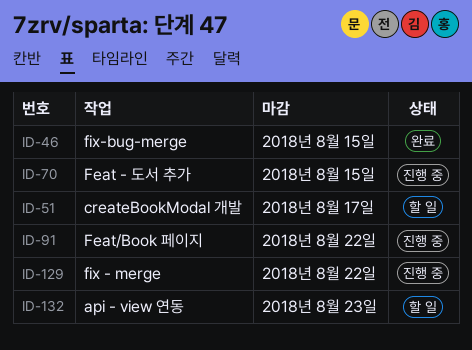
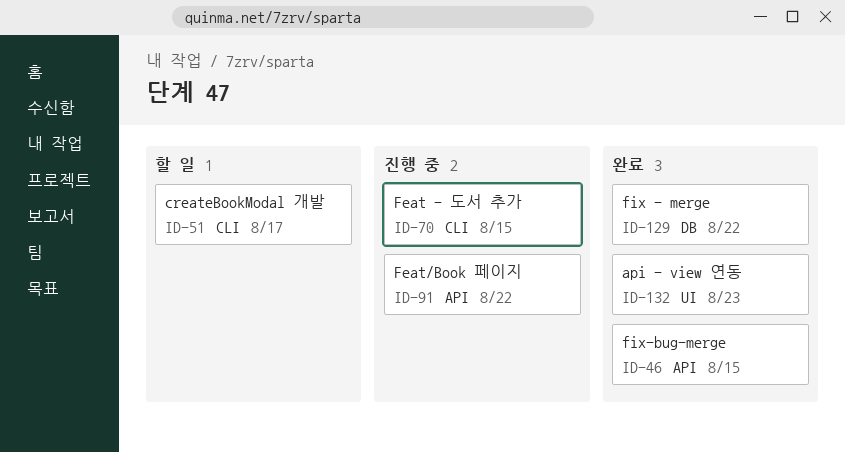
ID-129, status: 진행 중 -> 완료
ID-132, status: 할 일 -> 완료

